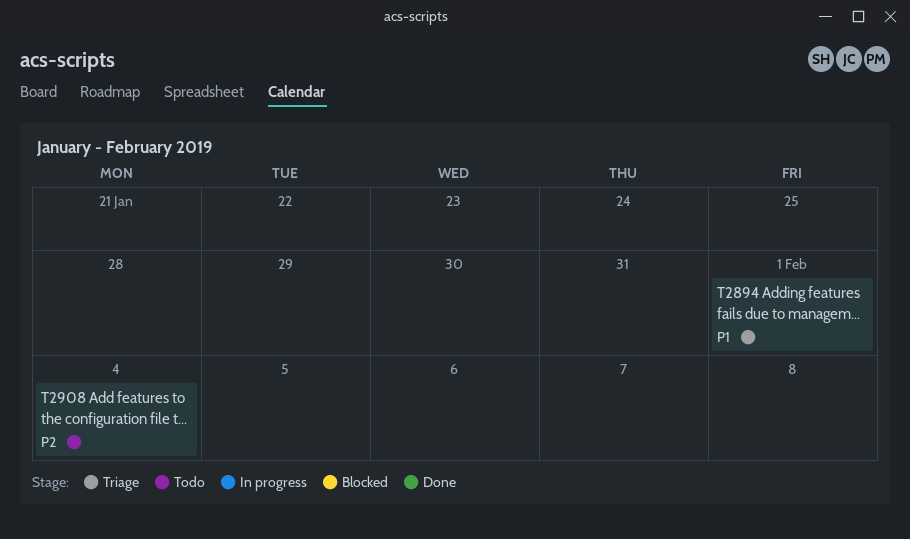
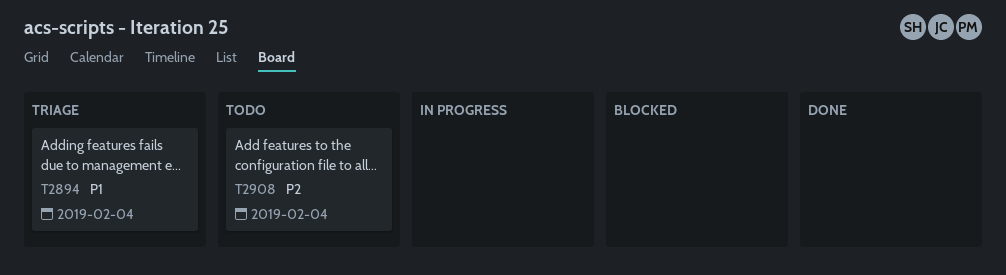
T2894, due: Feb 1 -> Feb 4

